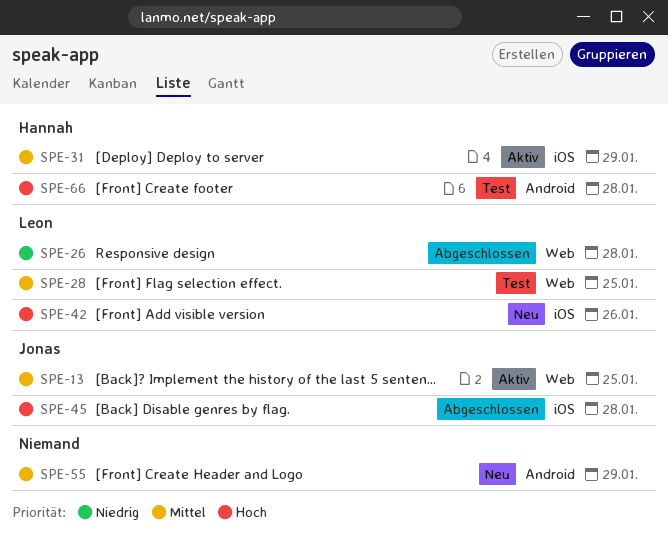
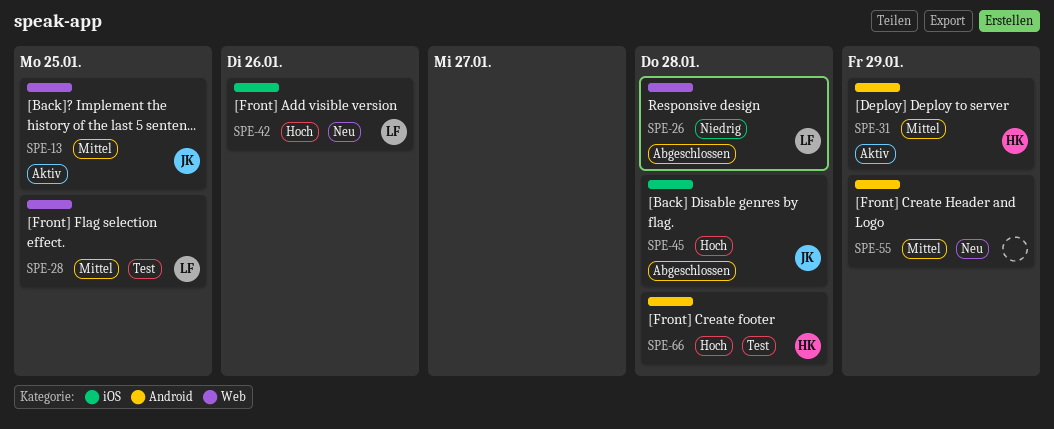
SPE-31, label: iOS -> Android

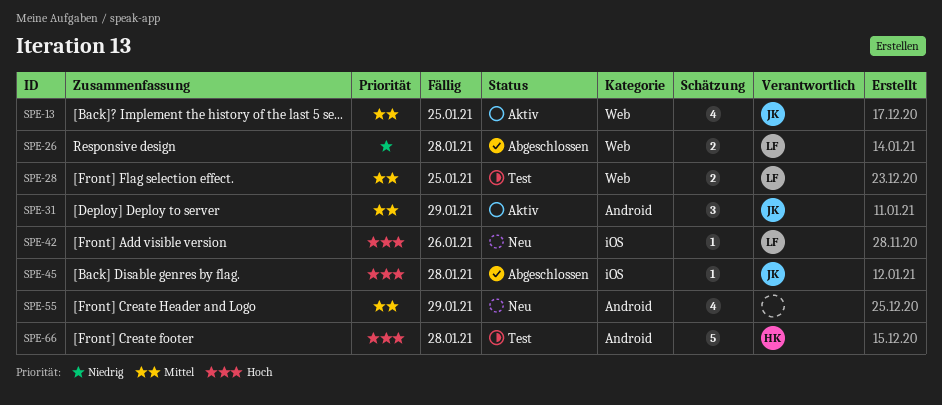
SPE-31, owner: HK -> JK

